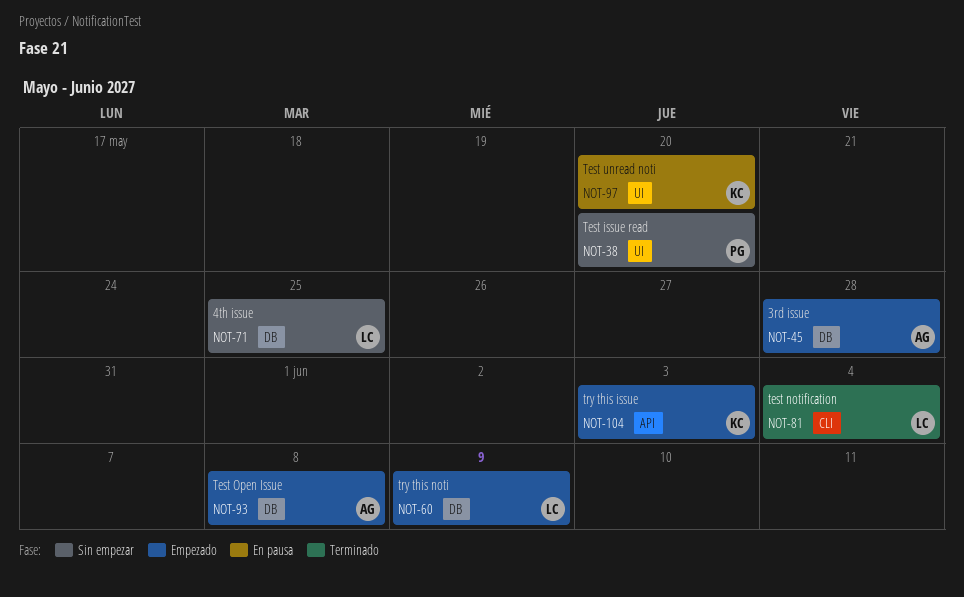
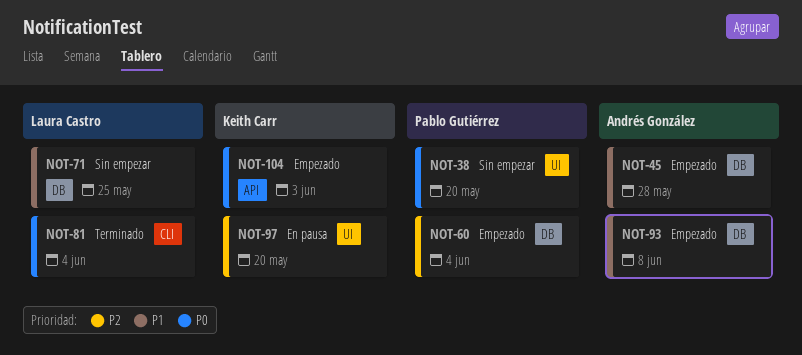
NOT-60, owner: Laura Castro -> Pablo Gutiérrez
NOT-60, due: Jun 9 -> Jun 4

